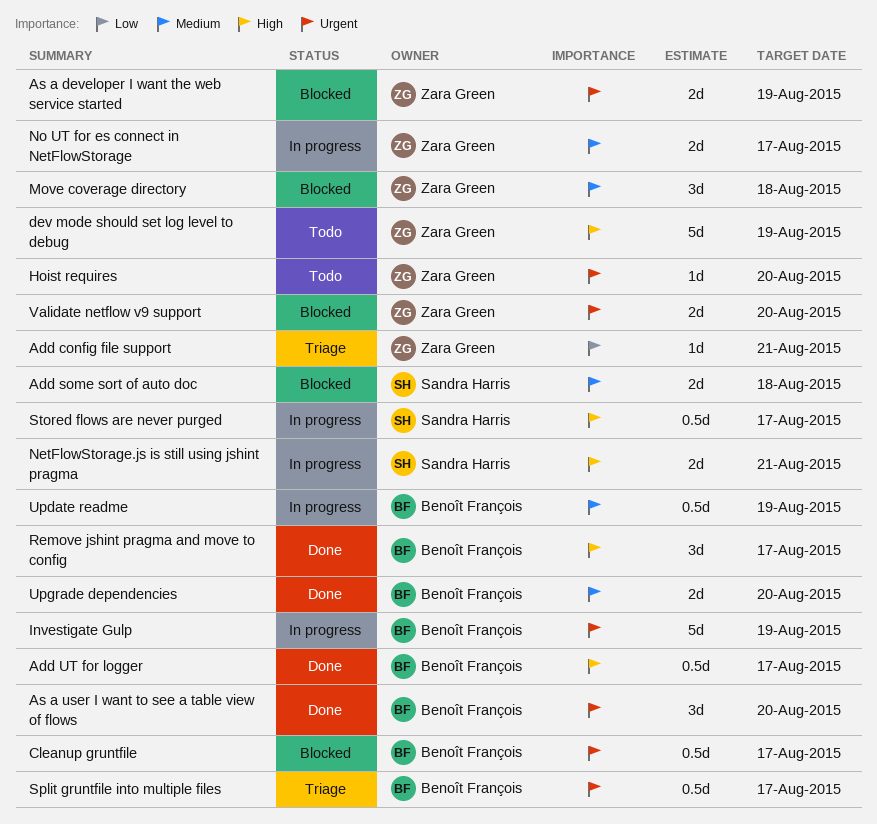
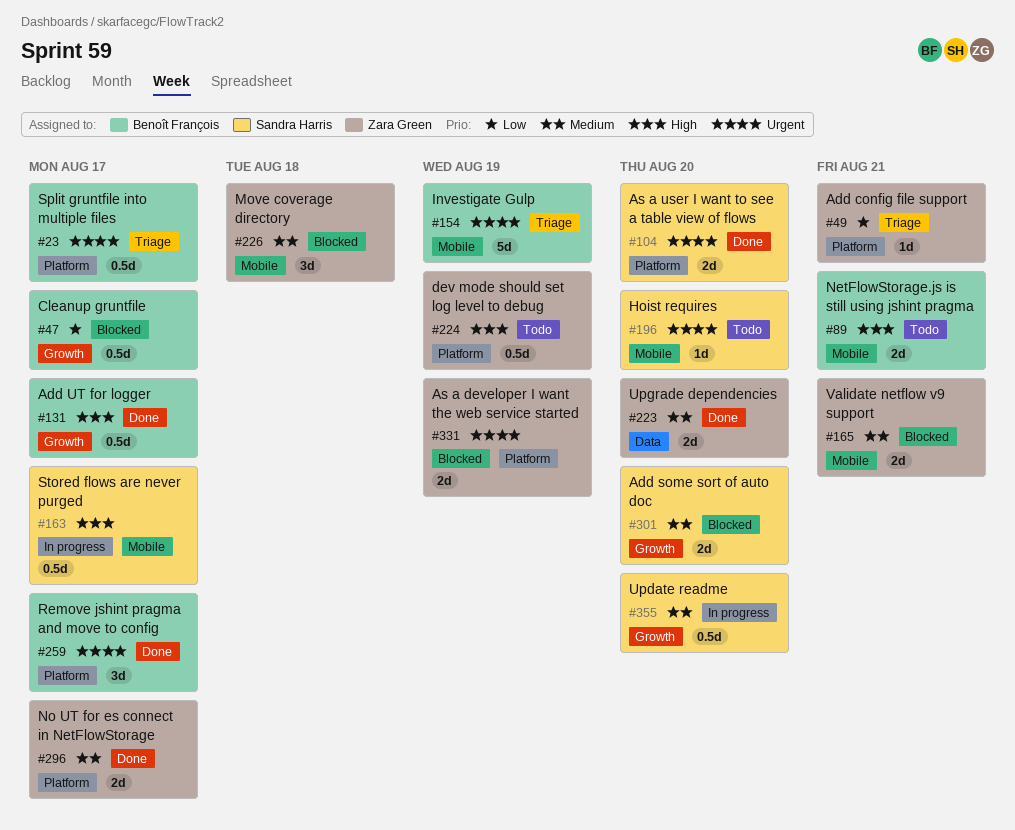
Add some sort of auto doc, due: Aug 18 -> Aug 20
As a user I want to see a table view of flows, owner: Benoît François -> Sandra Harris
As a user I want to see a table view of flows, estimate: 3d -> 2d
Cleanup gruntfile, priority: Urgent -> Low
dev mode should set log level to debug, estimate: 5d -> 0.5d
Hoist requires, owner: Zara Green -> Sandra Harris
Investigate Gulp, status: In progress -> Triage
NetFlowStorage.js is still using jshint pragma, status: In progress -> Todo
NetFlowStorage.js is still using jshint pragma, owner: Sandra Harris -> Benoît François
No UT for es connect in NetFlowStorage, status: In progress -> Done
Remove jshint pragma and move to config, priority: High -> Urgent
Update readme, owner: Benoît François -> Sandra Harris
Update readme, due: Aug 19 -> Aug 20
Upgrade dependencies, owner: Benoît François -> Zara Green
Validate netflow v9 support, priority: Urgent -> Medium
Validate netflow v9 support, due: Aug 20 -> Aug 21

